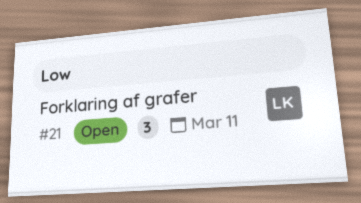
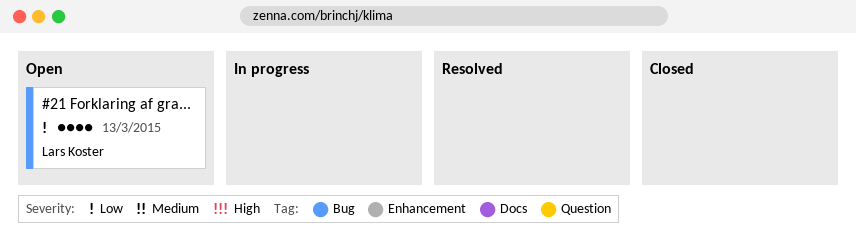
#21, estimate: 3 -> 4
#21, due: Mar 11 -> Mar 13

